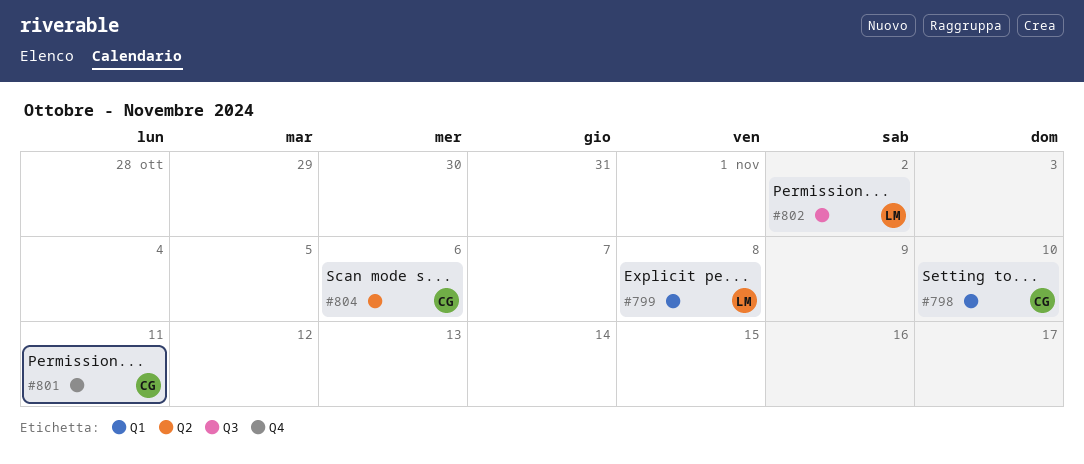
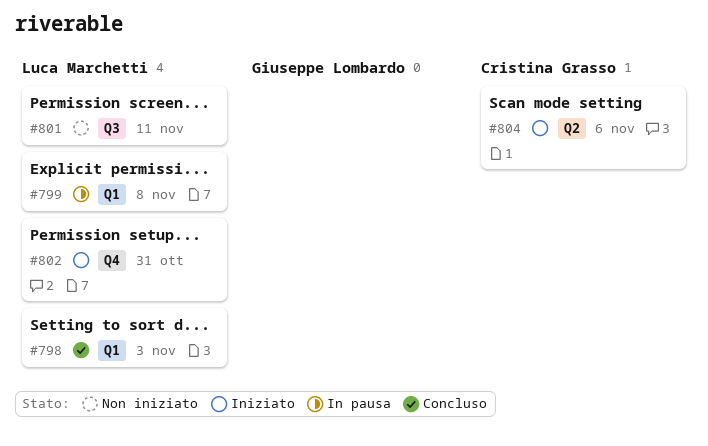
#798, owner: Cristina Grasso -> Luca Marchetti
#798, due: Nov 10 -> Nov 3
#801, owner: Cristina Grasso -> Luca Marchetti
#801, label: Q4 -> Q3
#802, label: Q3 -> Q4
#802, due: Nov 2 -> Oct 31

